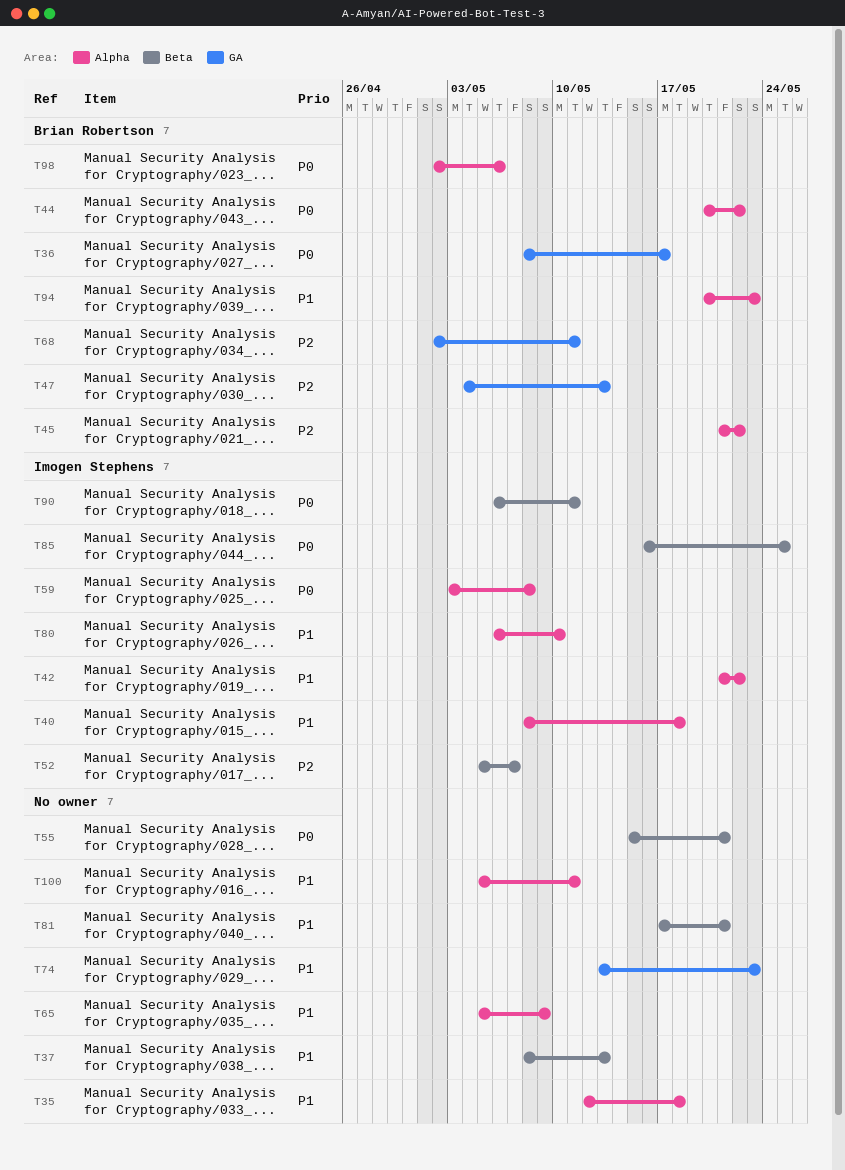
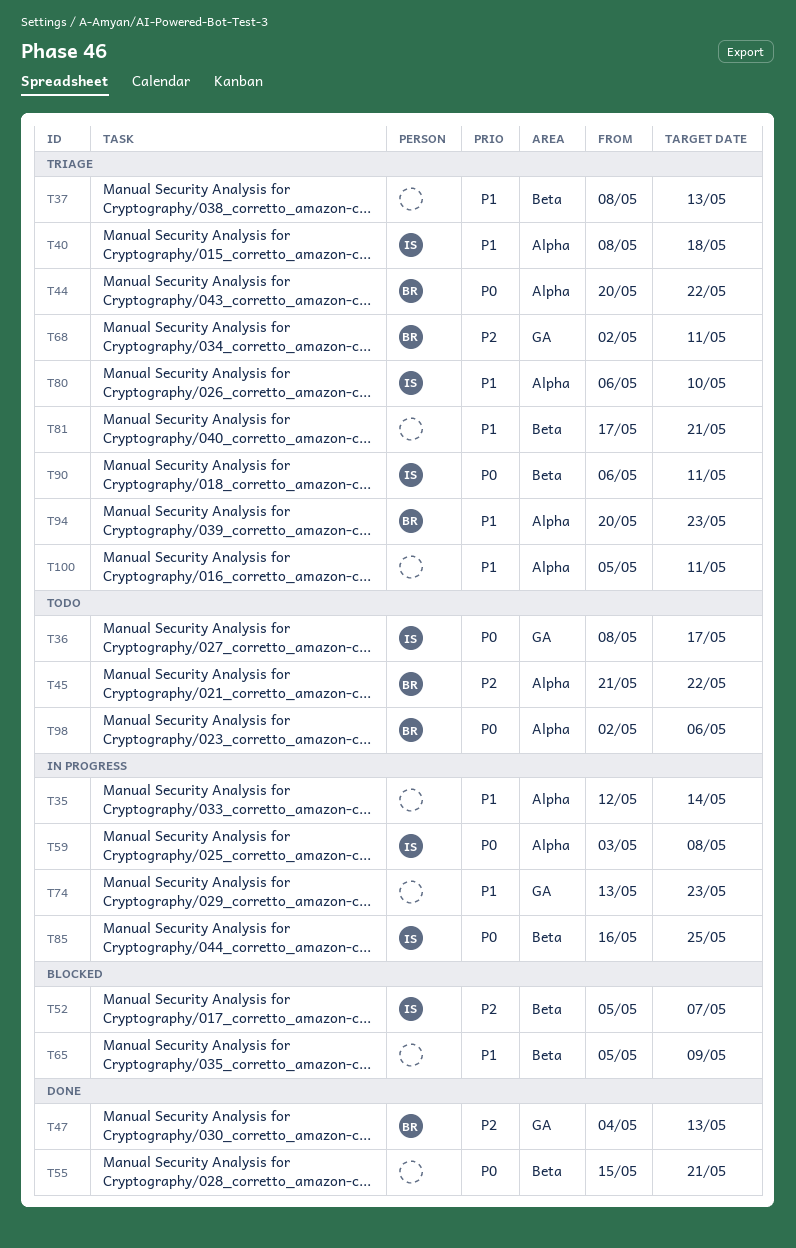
T35, due: May 18 -> May 14
T36, owner: Brian Robertson -> Imogen Stephens
T42: present -> none
T65, label: Alpha -> Beta

